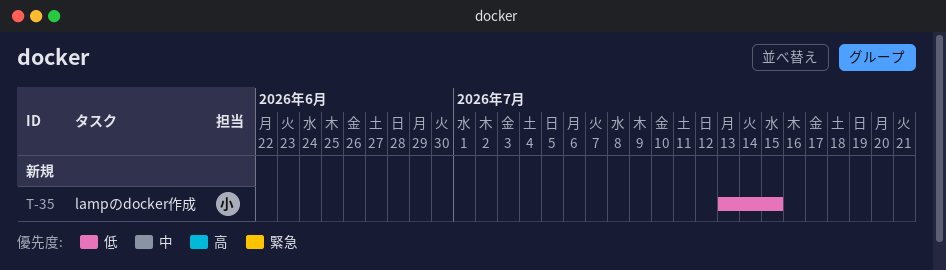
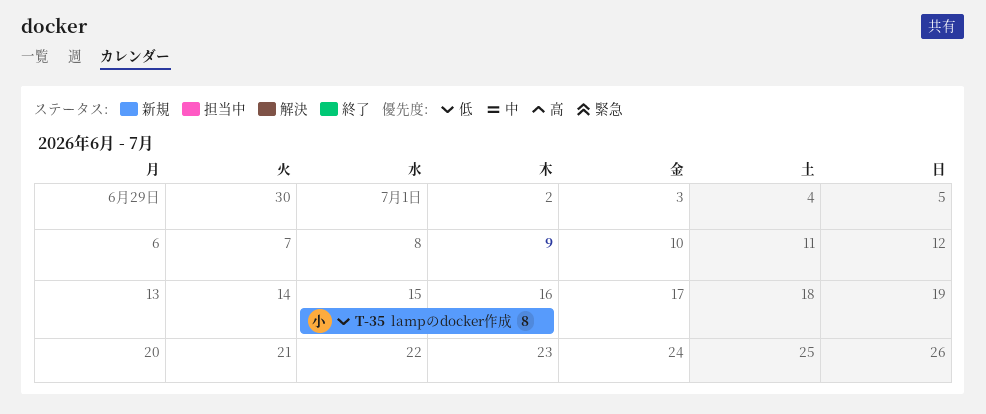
T-35, start: Jul 13 -> Jul 15
T-35, due: Jul 15 -> Jul 16

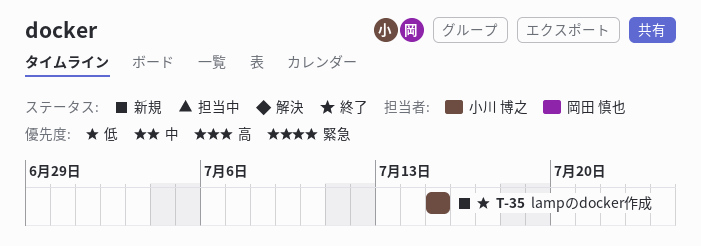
T-35, due: Jul 16 -> Jul 15

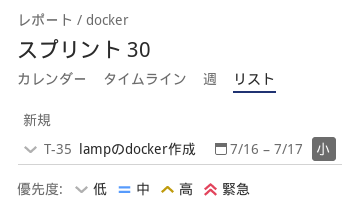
T-35, start: Jul 15 -> Jul 16
T-35, due: Jul 15 -> Jul 17

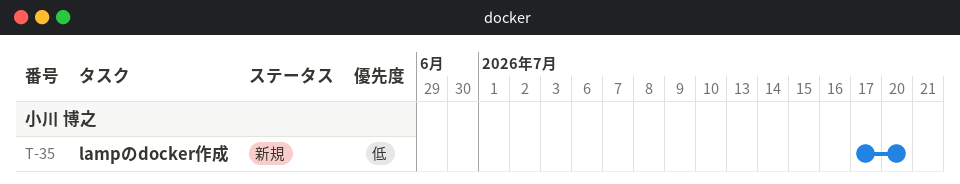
T-35, start: Jul 16 -> Jul 17
T-35, due: Jul 17 -> Jul 20

